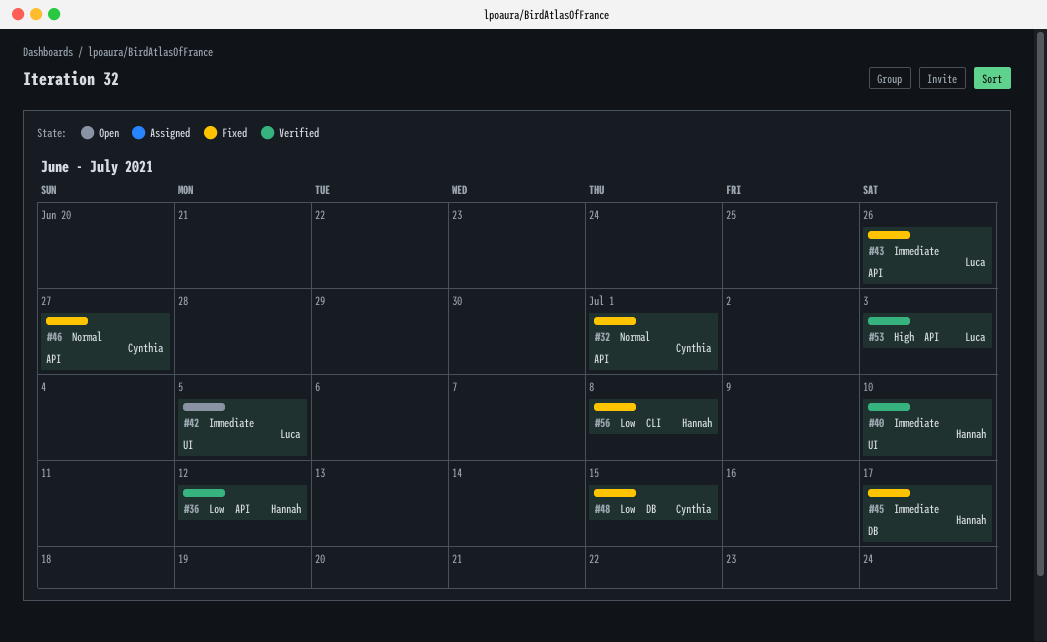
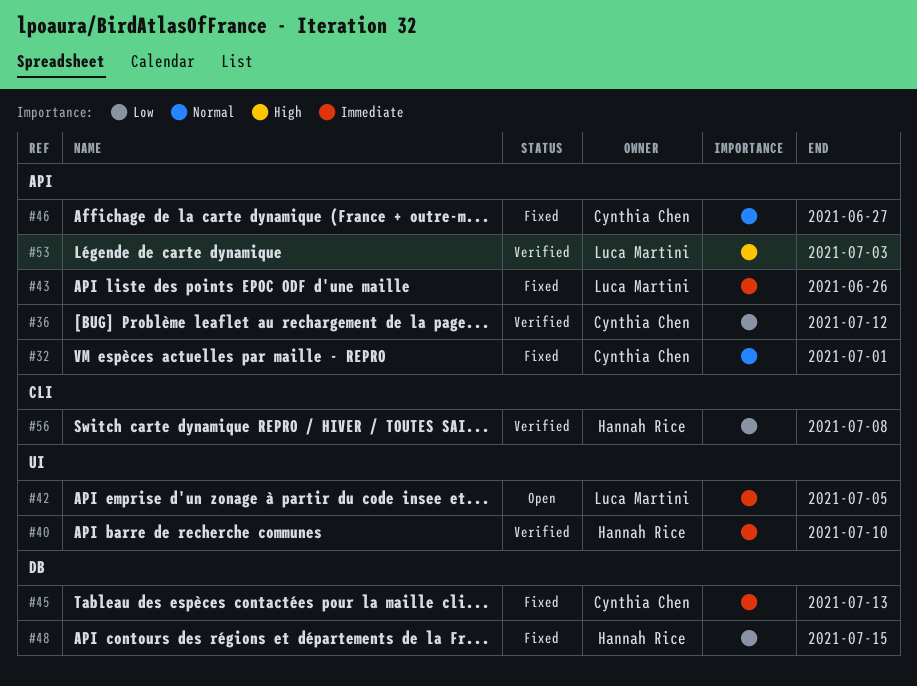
#36, owner: Hannah Rice -> Cynthia Chen
#45, owner: Hannah Rice -> Cynthia Chen
#45, due: Jul 17 -> Jul 13
#48, owner: Cynthia Chen -> Hannah Rice
#56, status: Fixed -> Verified

